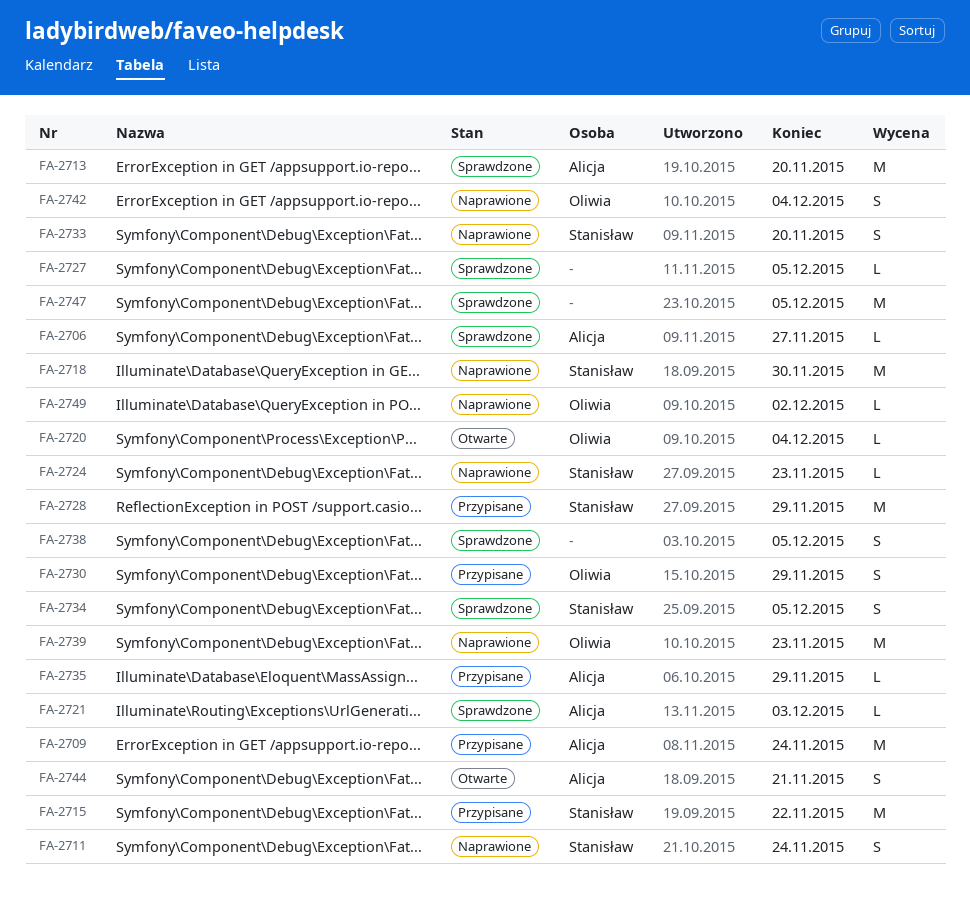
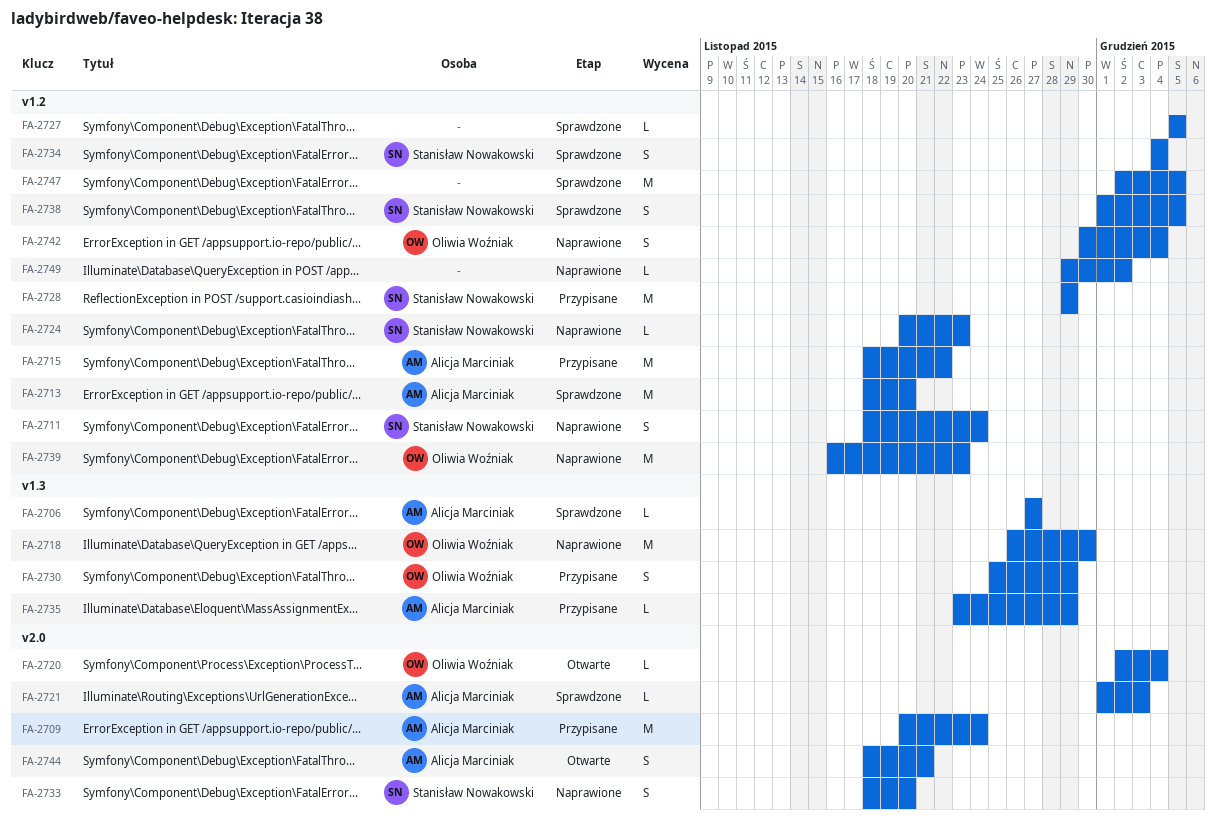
FA-2715, owner: Stanisław Nowakowski -> Alicja Marciniak
FA-2718, owner: Stanisław Nowakowski -> Oliwia Woźniak
FA-2734, due: Dec 5 -> Dec 4
FA-2738, owner: none -> Stanisław Nowakowski
FA-2749, owner: Oliwia Woźniak -> none

